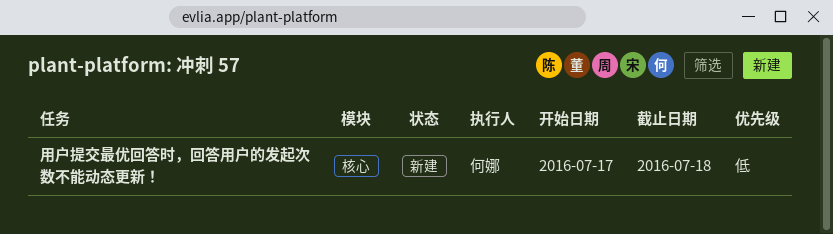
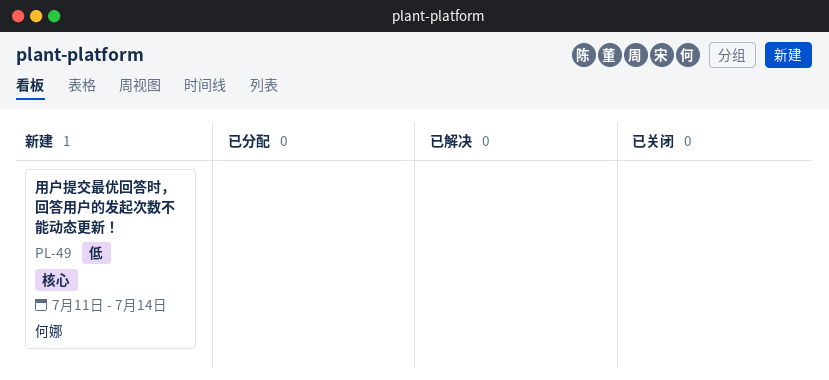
用户提交最优回答时，回答用户的发起次数不能动态更新！, start: Jul 17 -> Jul 11
用户提交最优回答时，回答用户的发起次数不能动态更新！, due: Jul 18 -> Jul 14

